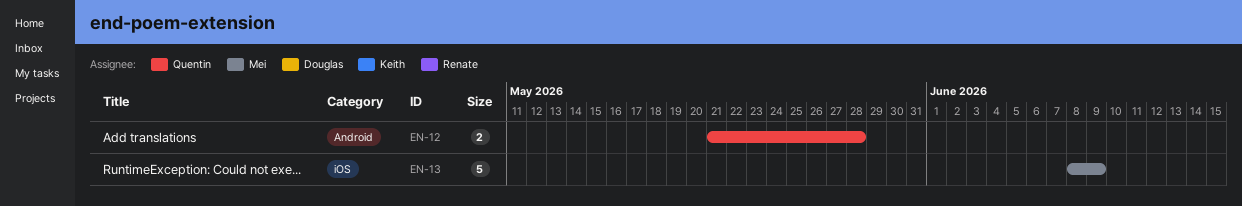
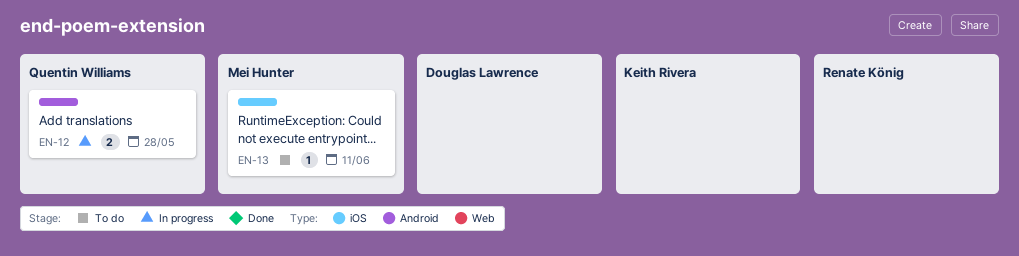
EN-13, estimate: 5 -> 1
EN-13, due: Jun 9 -> Jun 11

